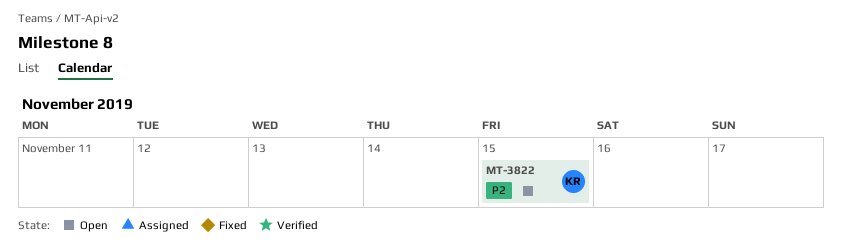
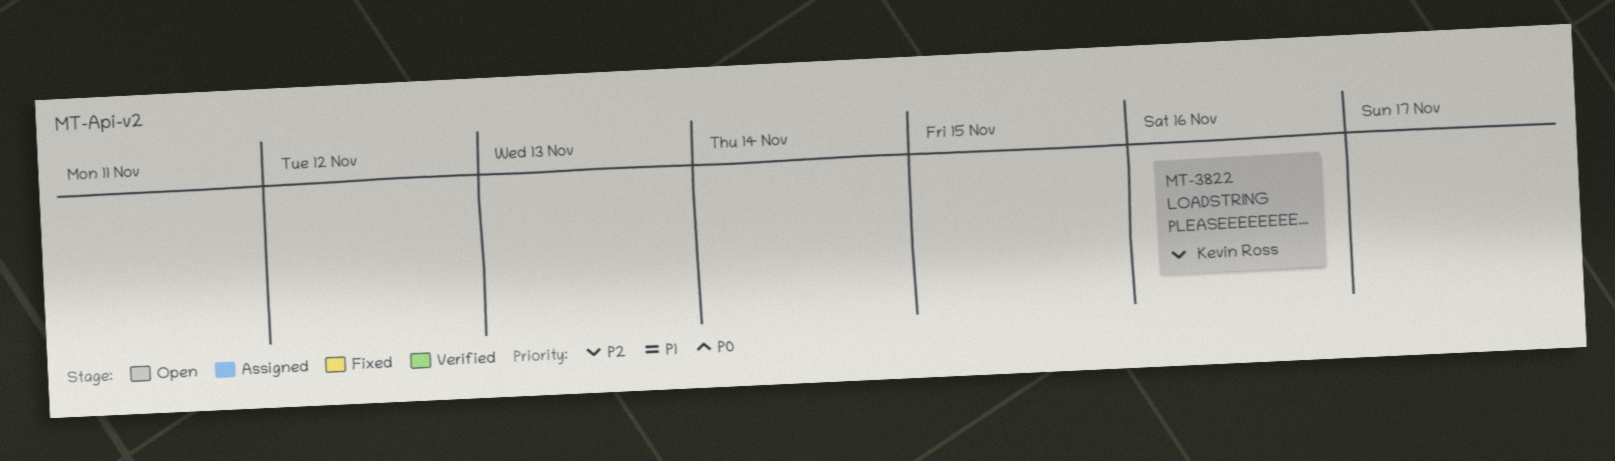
MT-3822, due: Nov 15 -> Nov 16

